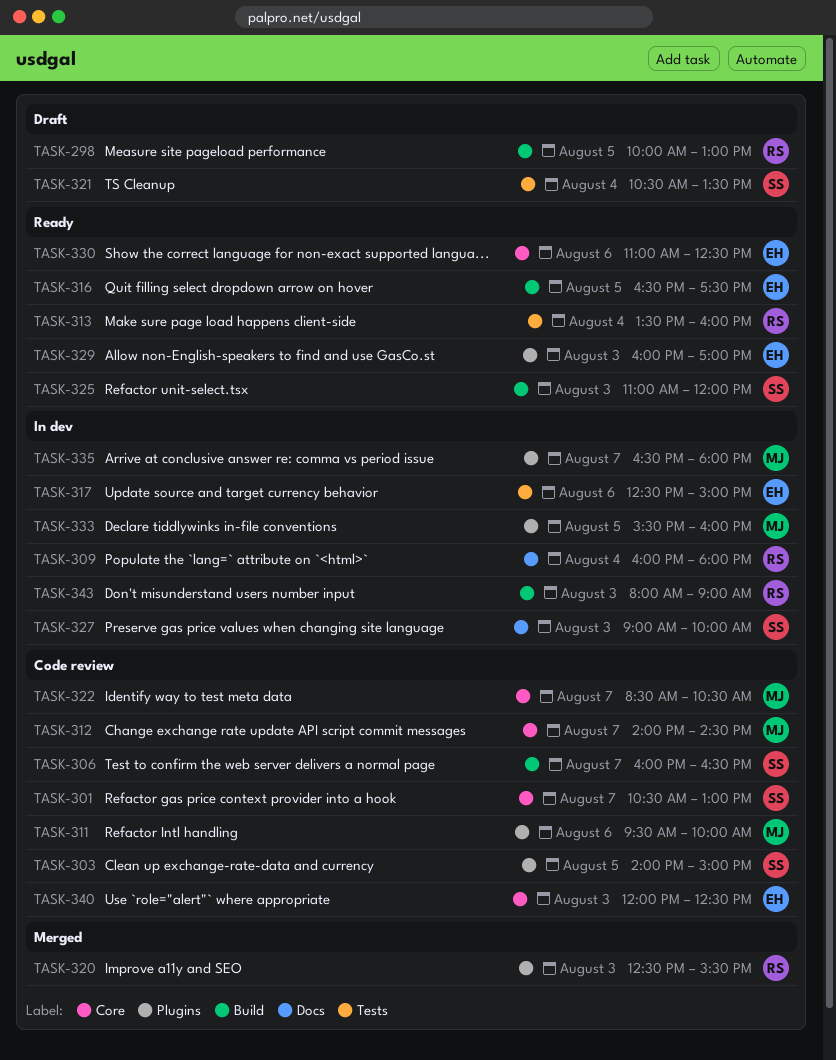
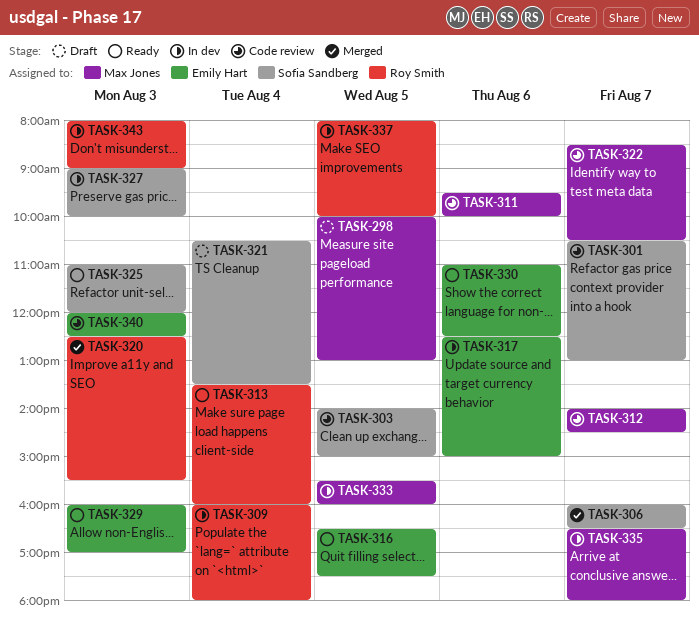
TASK-298, owner: Roy Smith -> Max Jones
TASK-306, status: Code review -> Merged
TASK-337: none -> present

